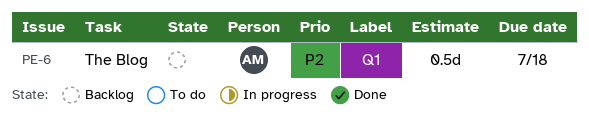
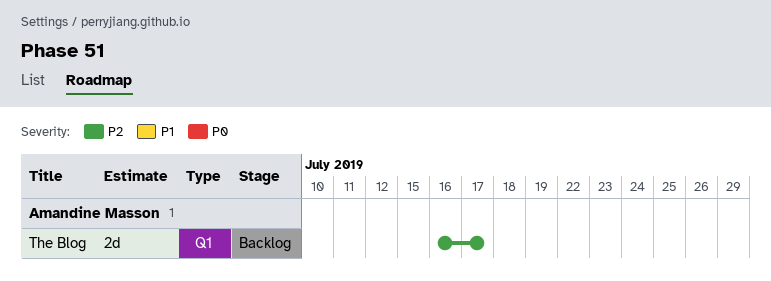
The Blog, estimate: 0.5d -> 2d
The Blog, due: Jul 18 -> Jul 17

